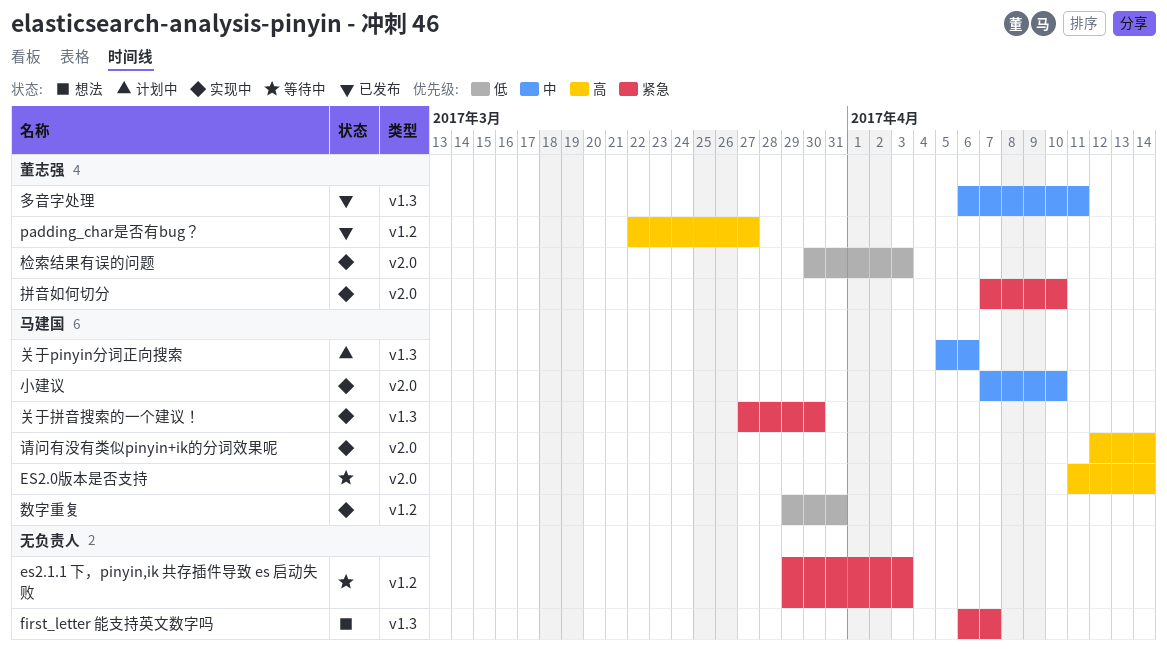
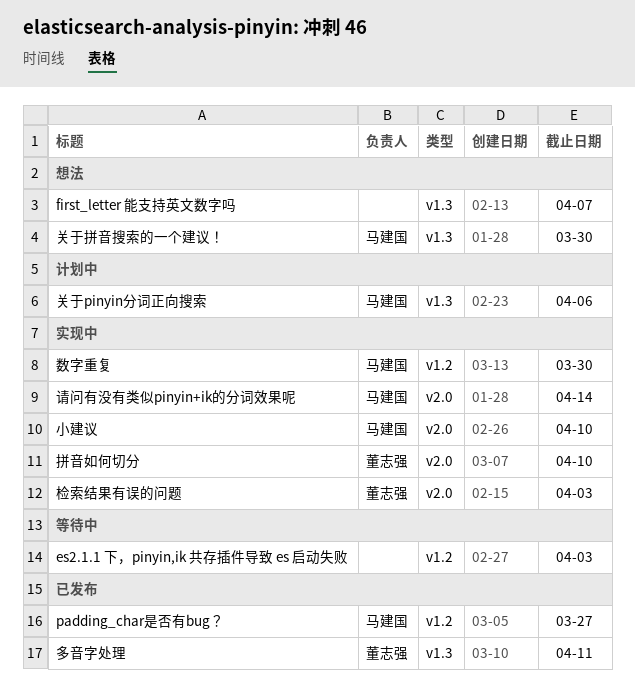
ES2.0版本是否支持: present -> none
padding_char是否有bug？, owner: 董志强 -> 马建国
关于拼音搜索的一个建议！, status: 实现中 -> 想法
数字重复, due: Mar 31 -> Mar 30

